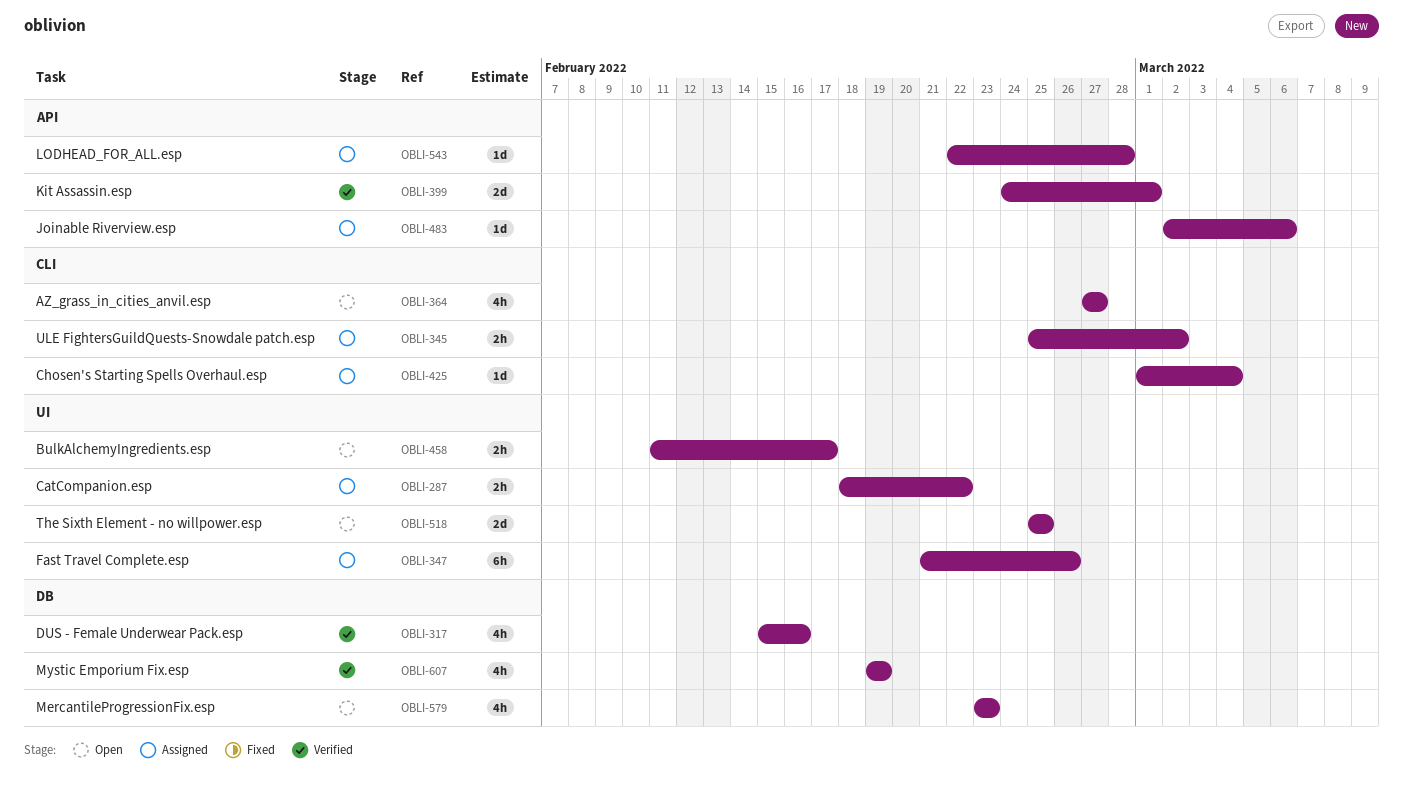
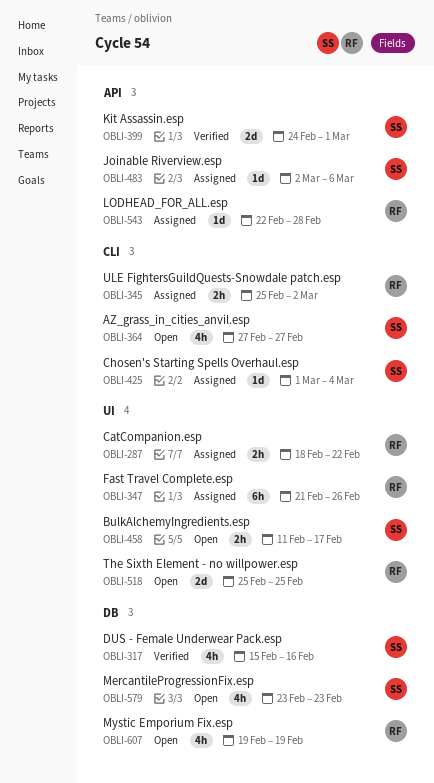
OBLI-607, status: Verified -> Open

